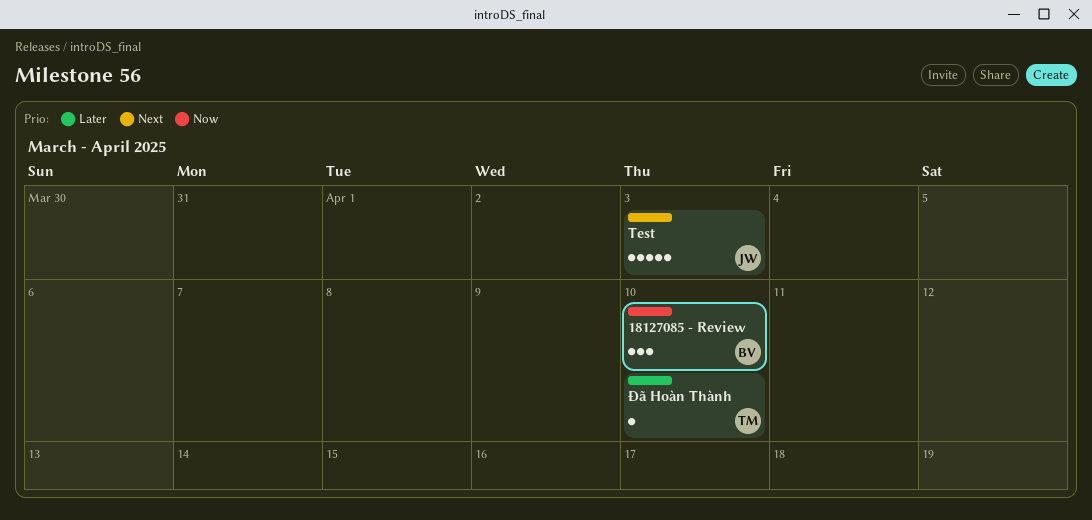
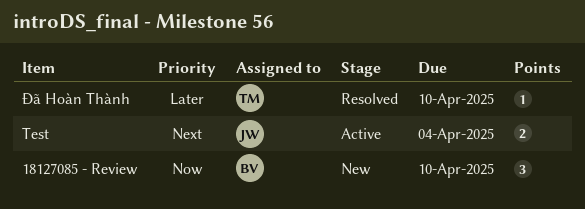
Test, estimate: 5 -> 2
Test, due: Apr 3 -> Apr 4

